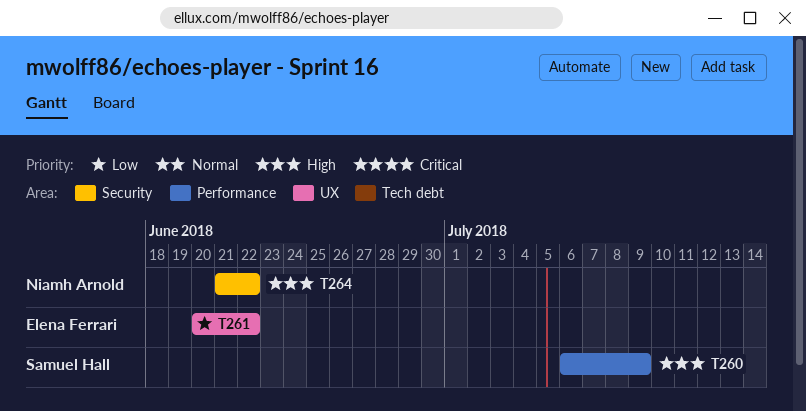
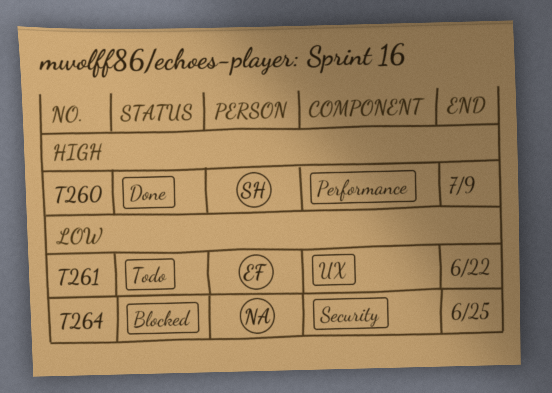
T264, priority: High -> Low
T264, due: Jun 22 -> Jun 25

